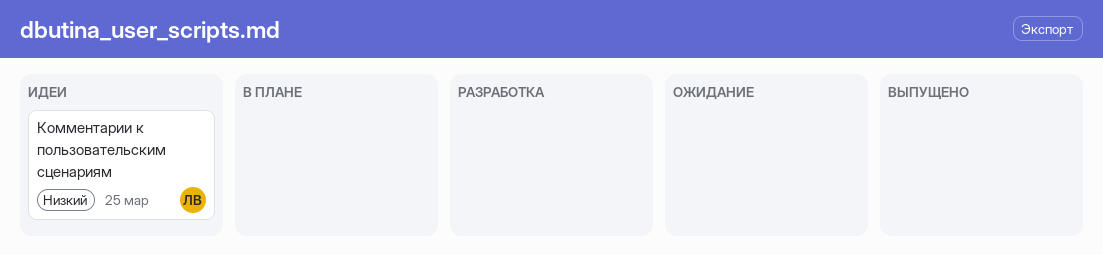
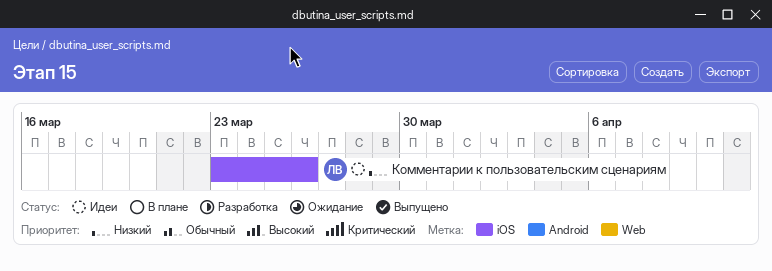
Комментарии к пользовательским сценариям, due: Mar 25 -> Mar 26

